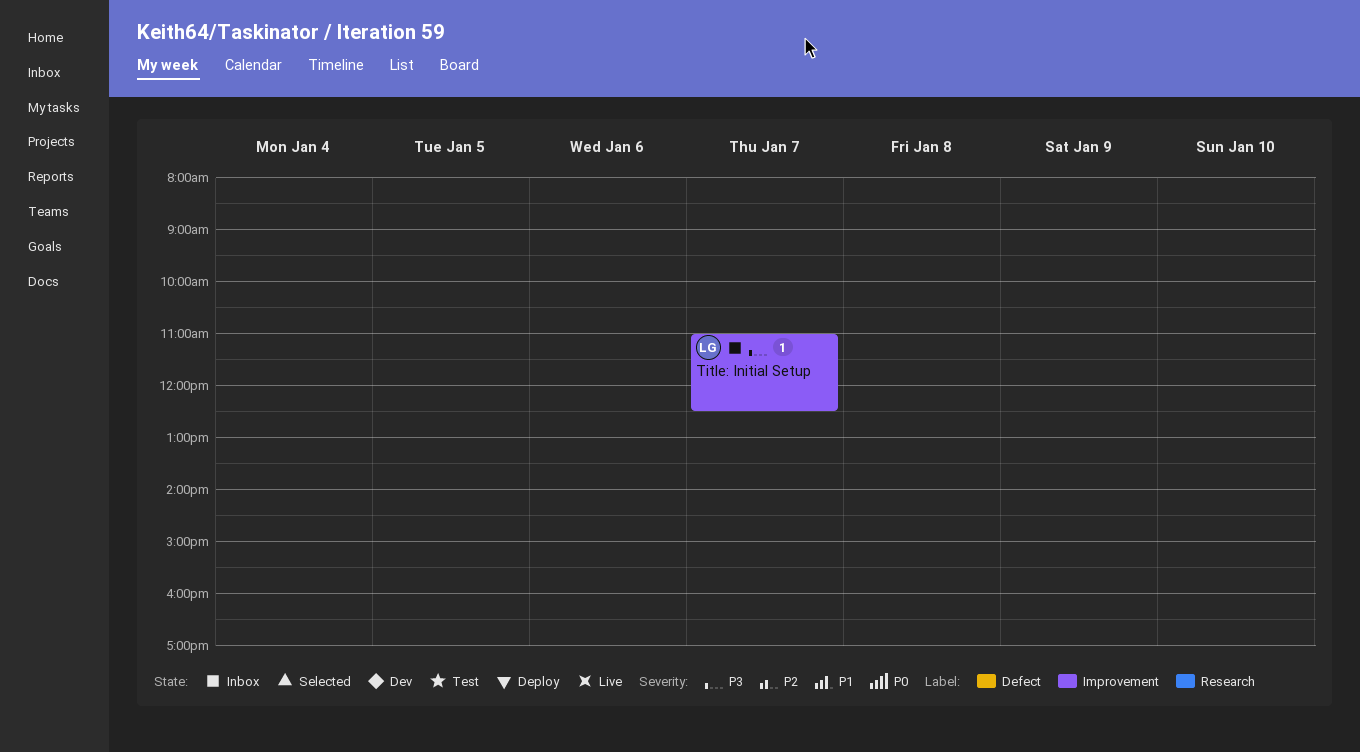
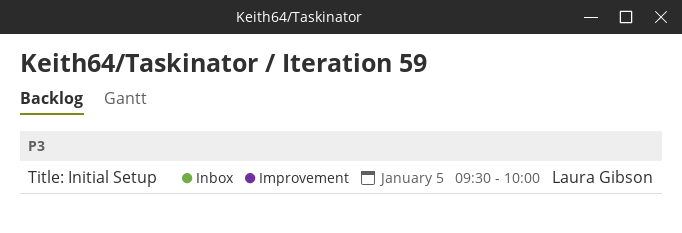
Title: Initial Setup, day: Jan 7 -> Jan 5
Title: Initial Setup, begins: 11:00 -> 09:30
Title: Initial Setup, ends: 12:30 -> 10:00

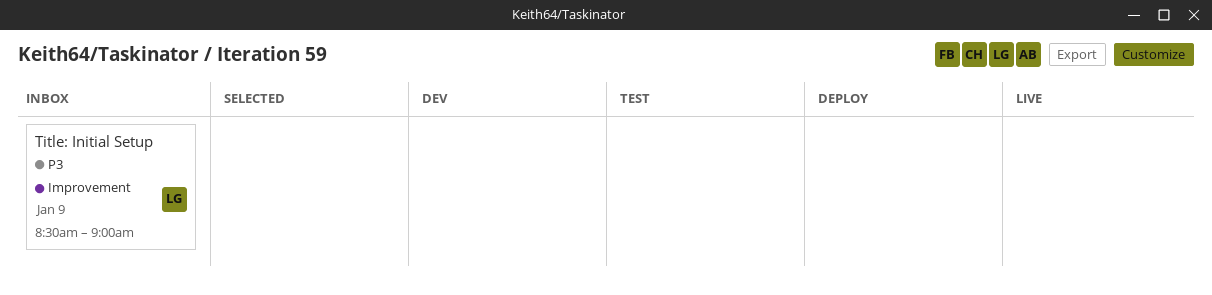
Title: Initial Setup, day: Jan 5 -> Jan 9
Title: Initial Setup, begins: 09:30 -> 08:30
Title: Initial Setup, ends: 10:00 -> 09:00

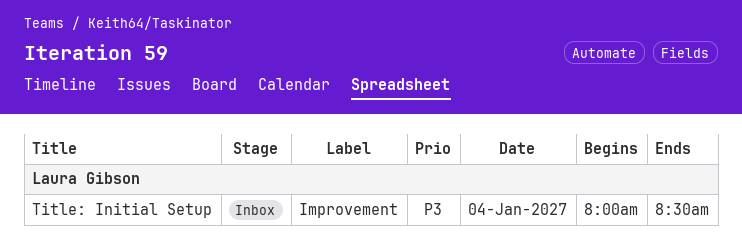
Title: Initial Setup, day: Jan 9 -> Jan 4
Title: Initial Setup, begins: 08:30 -> 08:00
Title: Initial Setup, ends: 09:00 -> 08:30

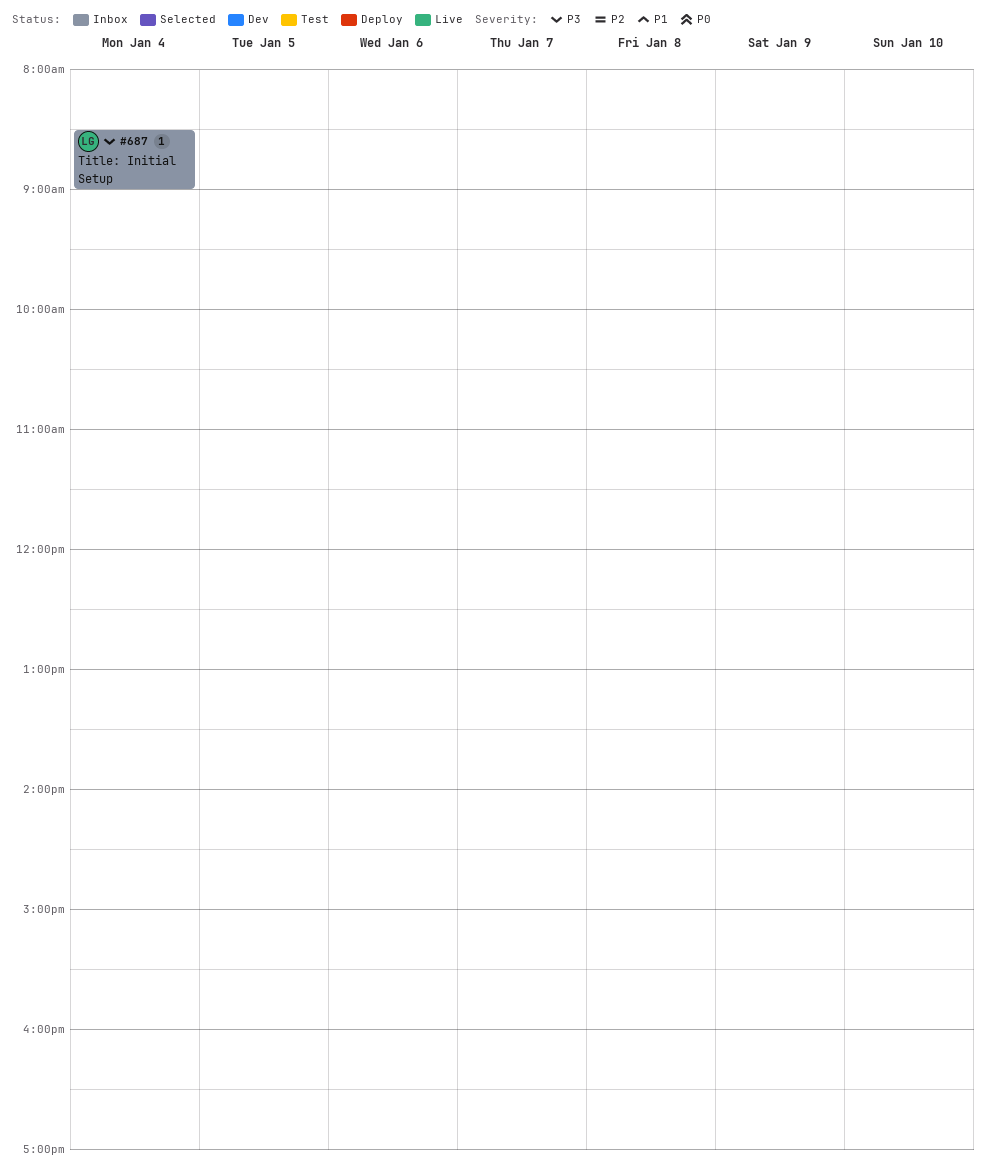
Title: Initial Setup, begins: 08:00 -> 08:30
Title: Initial Setup, ends: 08:30 -> 09:00

